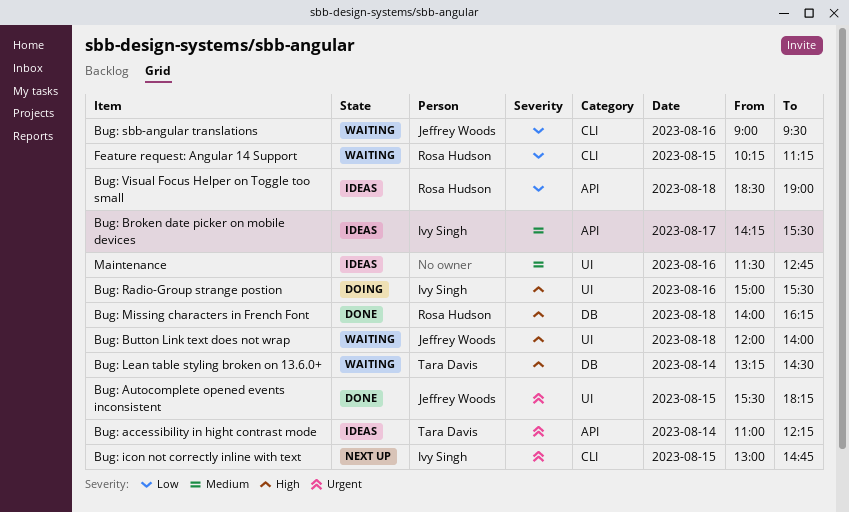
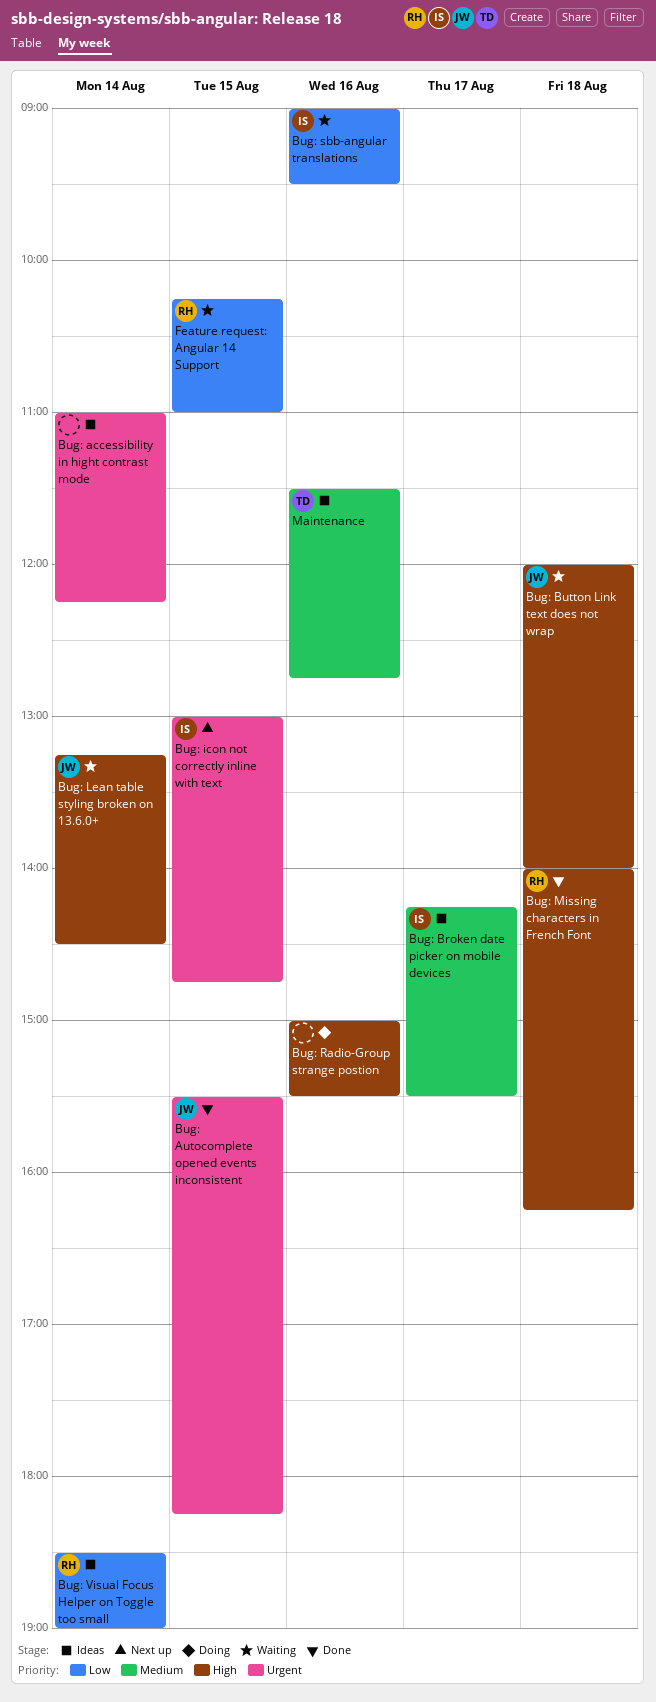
Bug: accessibility in hight contrast mode, owner: Tara Davis -> none
Bug: Lean table styling broken on 13.6.0+, owner: Tara Davis -> Jeffrey Woods
Bug: Radio-Group strange postion, owner: Ivy Singh -> none
Bug: sbb-angular translations, owner: Jeffrey Woods -> Ivy Singh
Bug: Visual Focus Helper on Toggle too small, day: Aug 18 -> Aug 14
Feature request: Angular 14 Support, ends: 11:15 -> 11:00
Maintenance, owner: none -> Tara Davis

